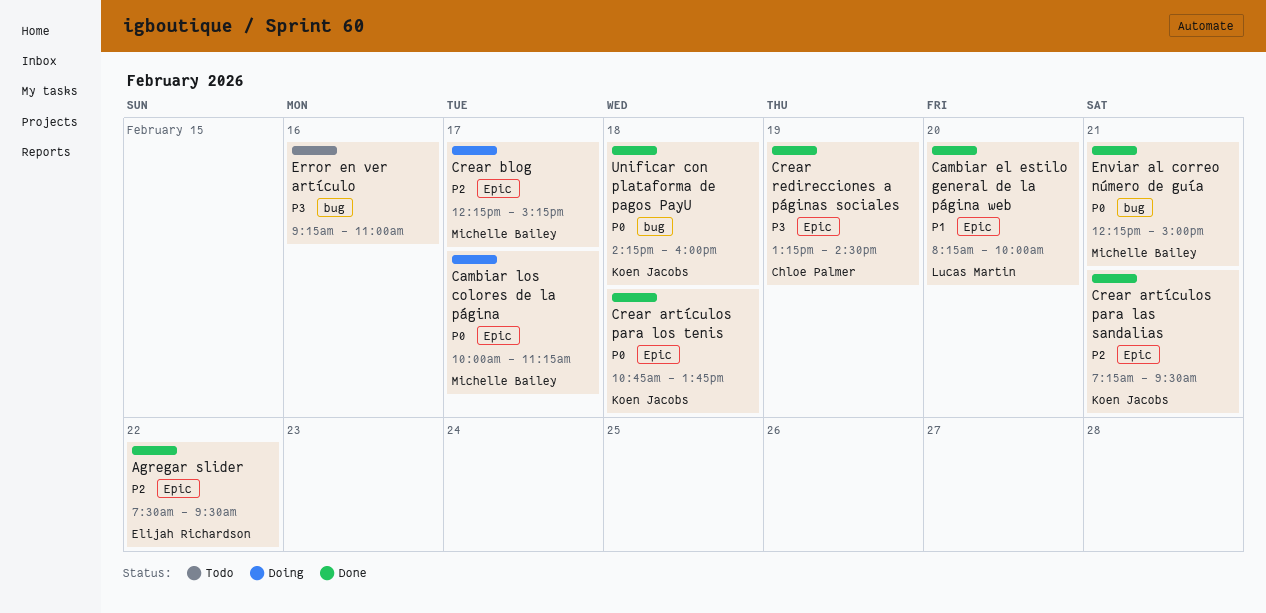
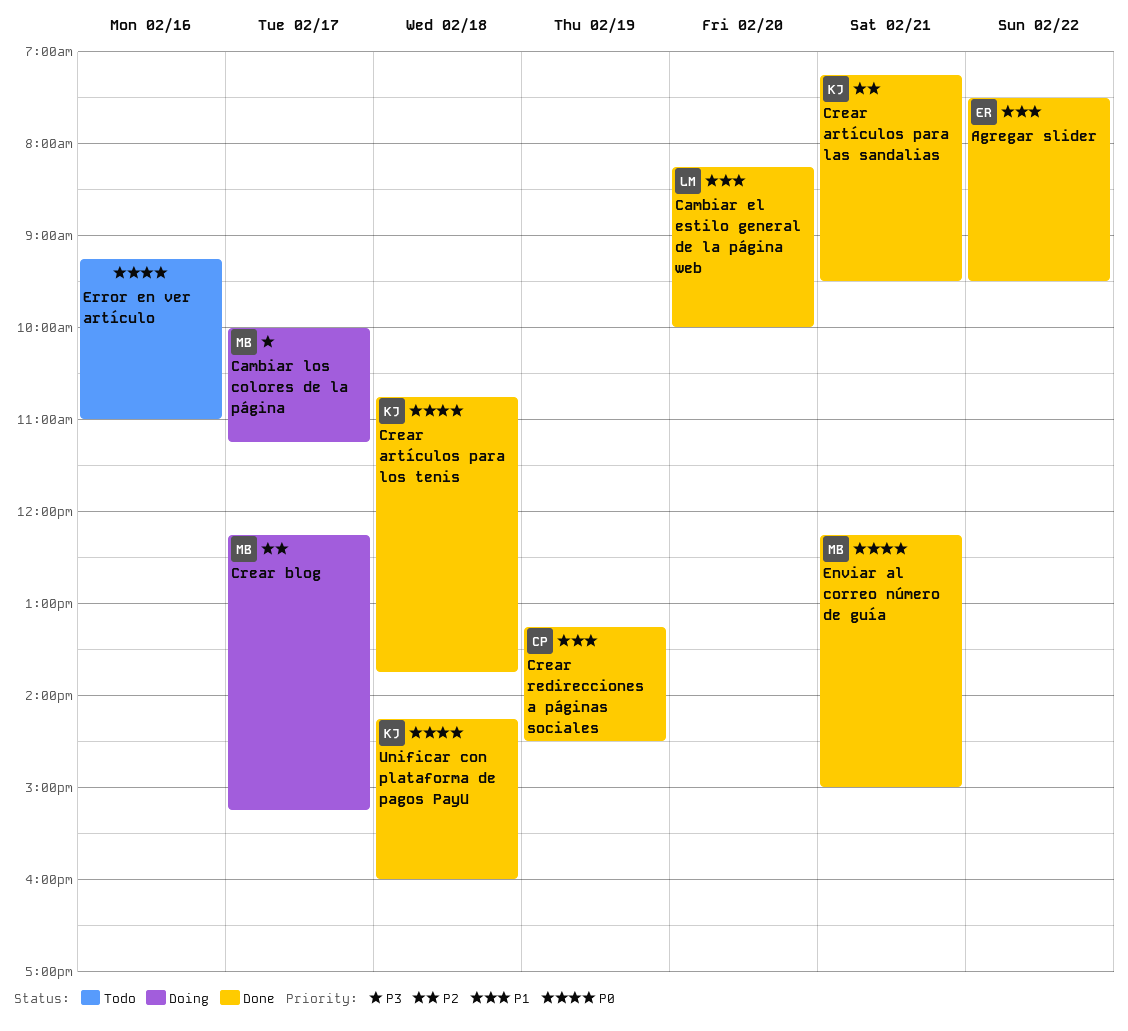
Agregar slider, priority: P2 -> P1
Cambiar los colores de la página, priority: P0 -> P3
Crear redirecciones a páginas sociales, priority: P3 -> P1
Error en ver artículo, priority: P3 -> P0

